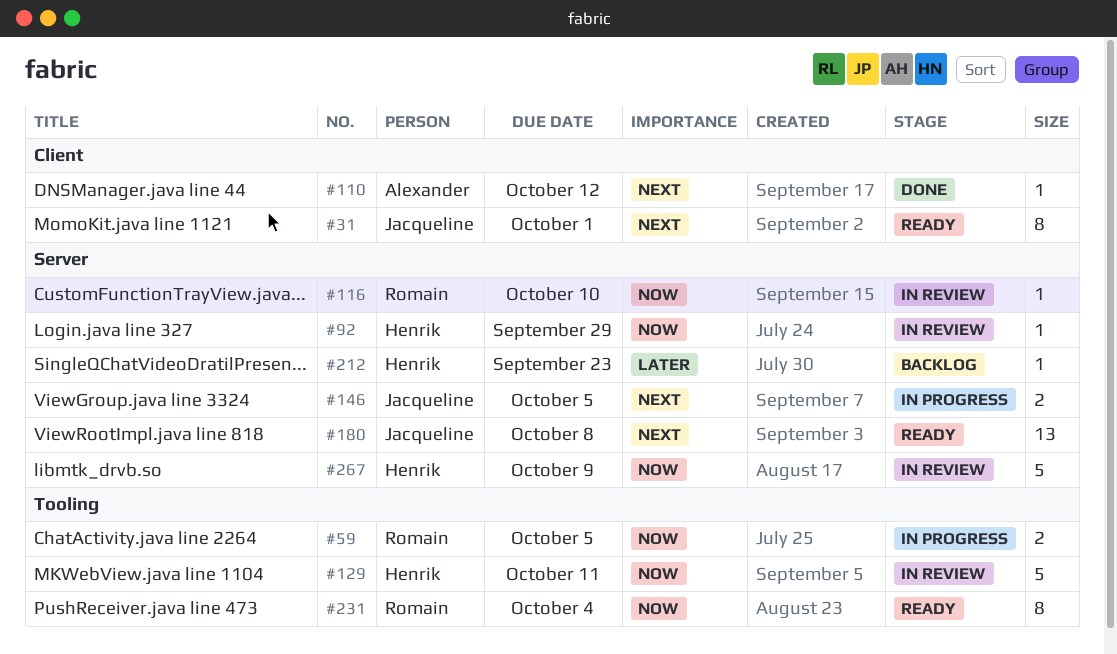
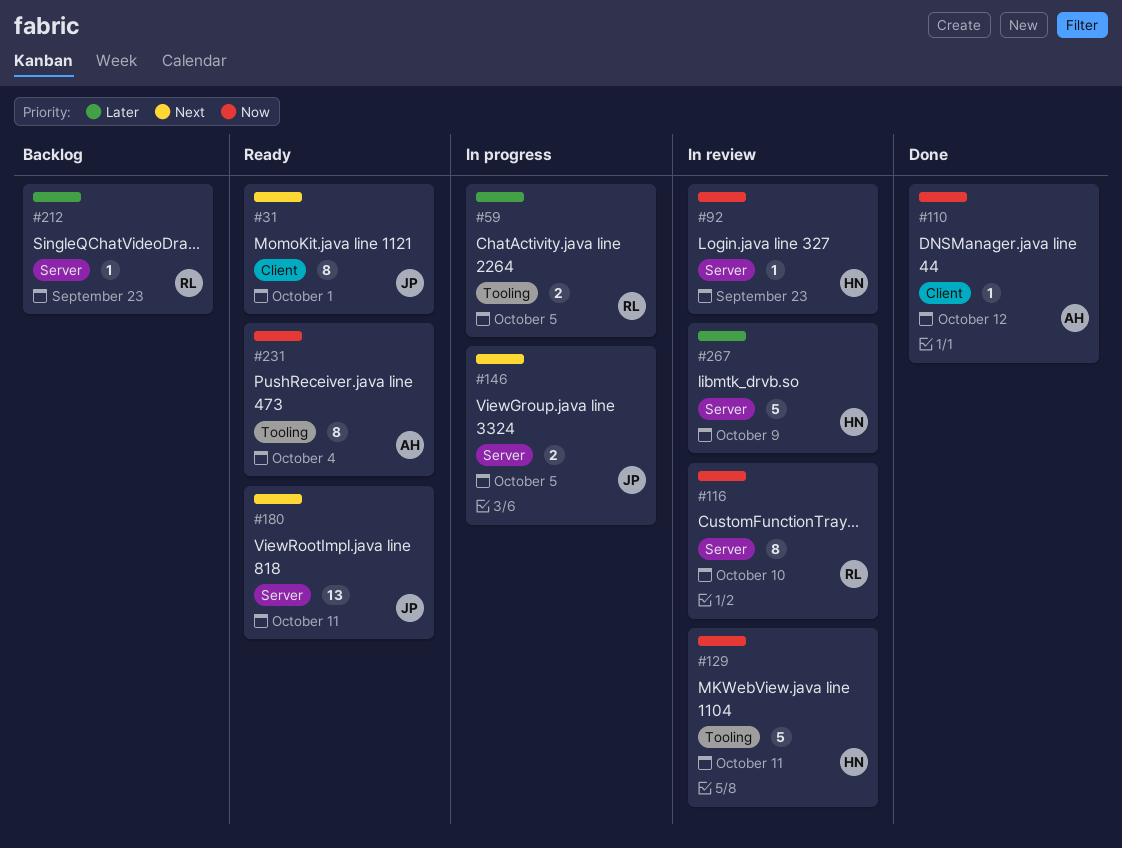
#59, priority: Now -> Later
#92, due: Sep 29 -> Sep 23
#110, priority: Next -> Now
#116, estimate: 1 -> 8
#180, due: Oct 8 -> Oct 11
#212, owner: Henrik -> Romain
#231, owner: Romain -> Alexander
#267, priority: Now -> Later

